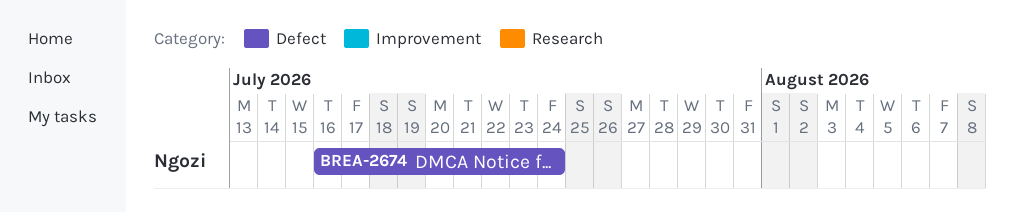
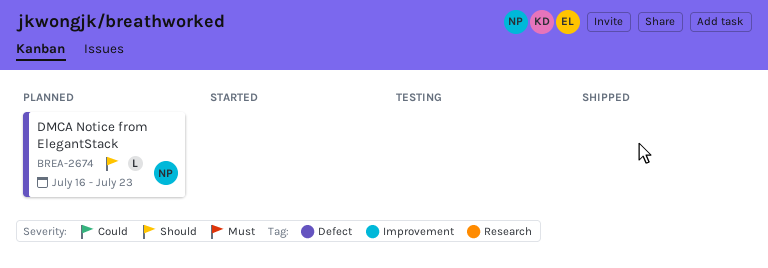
BREA-2674, due: Jul 24 -> Jul 23

